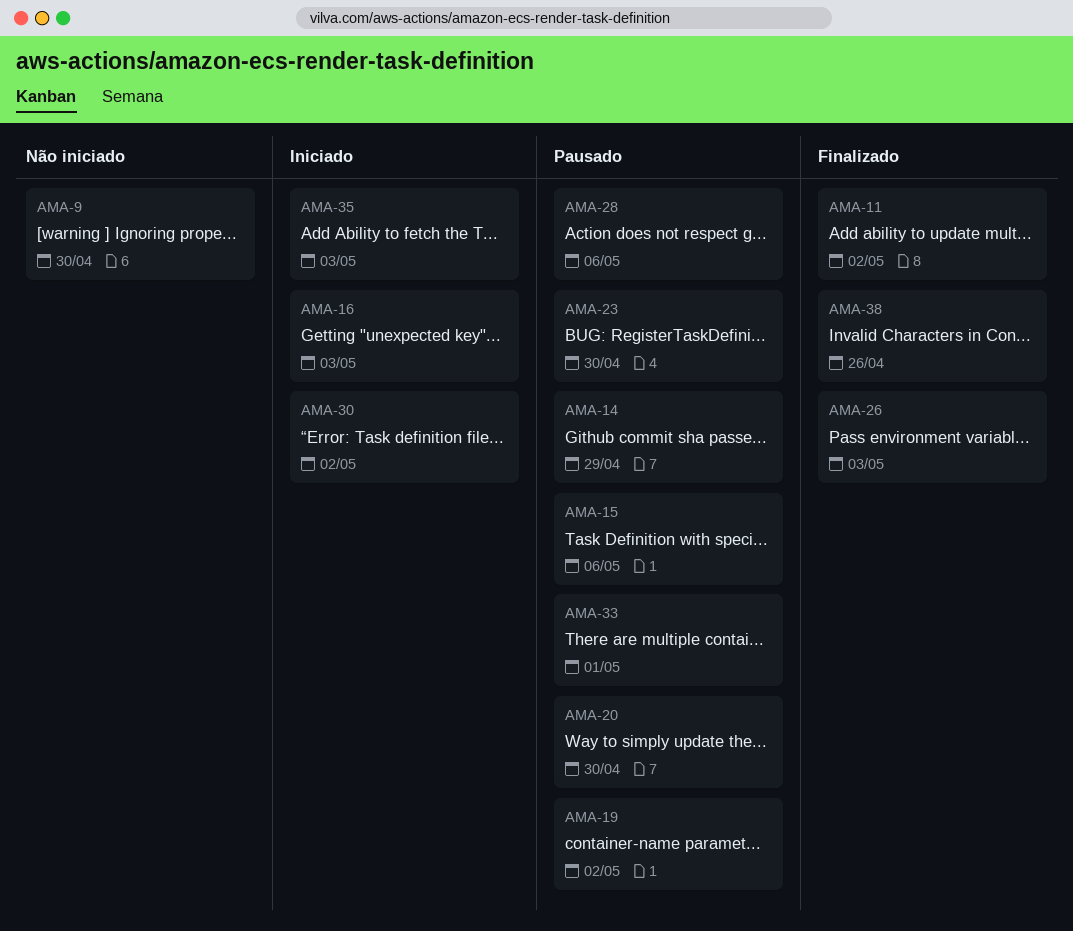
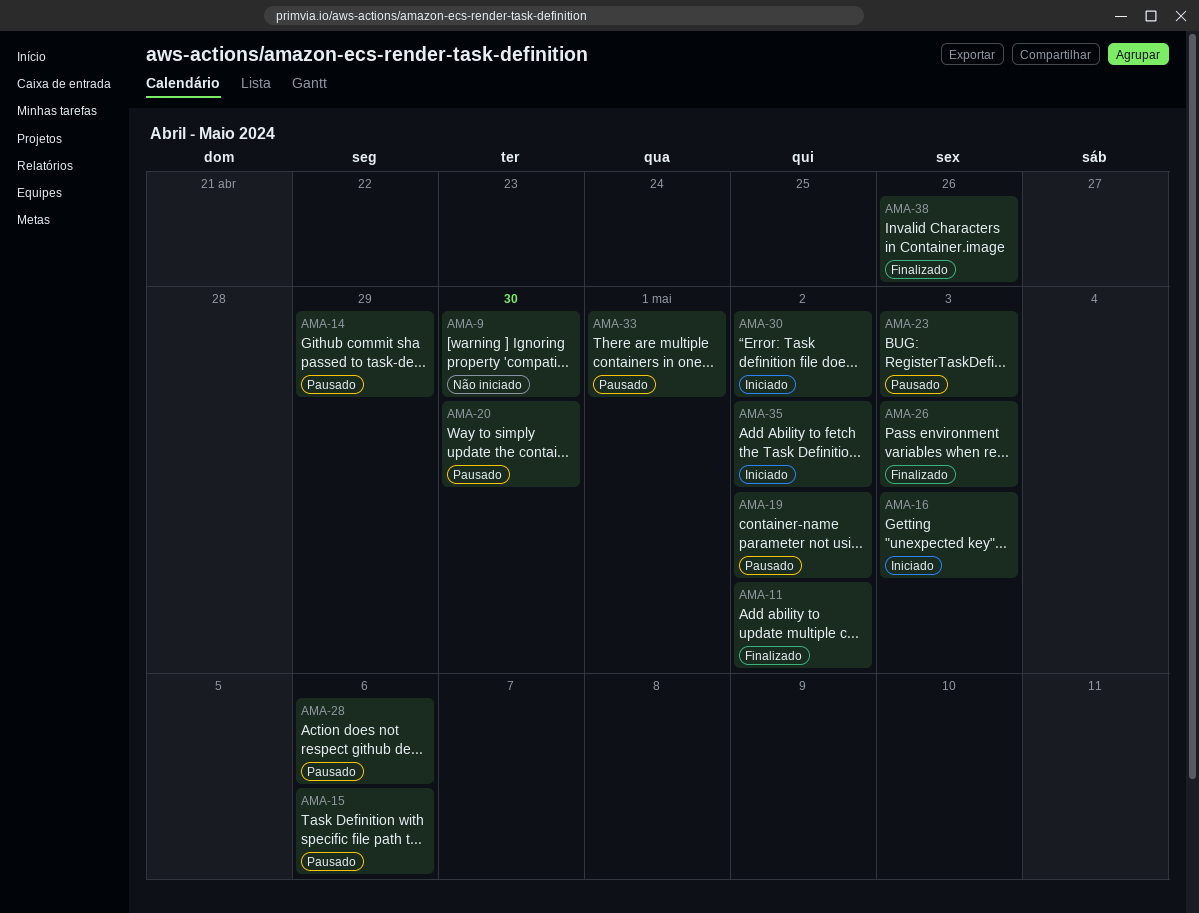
AMA-23, due: Apr 30 -> May 3
AMA-35, due: May 3 -> May 2

